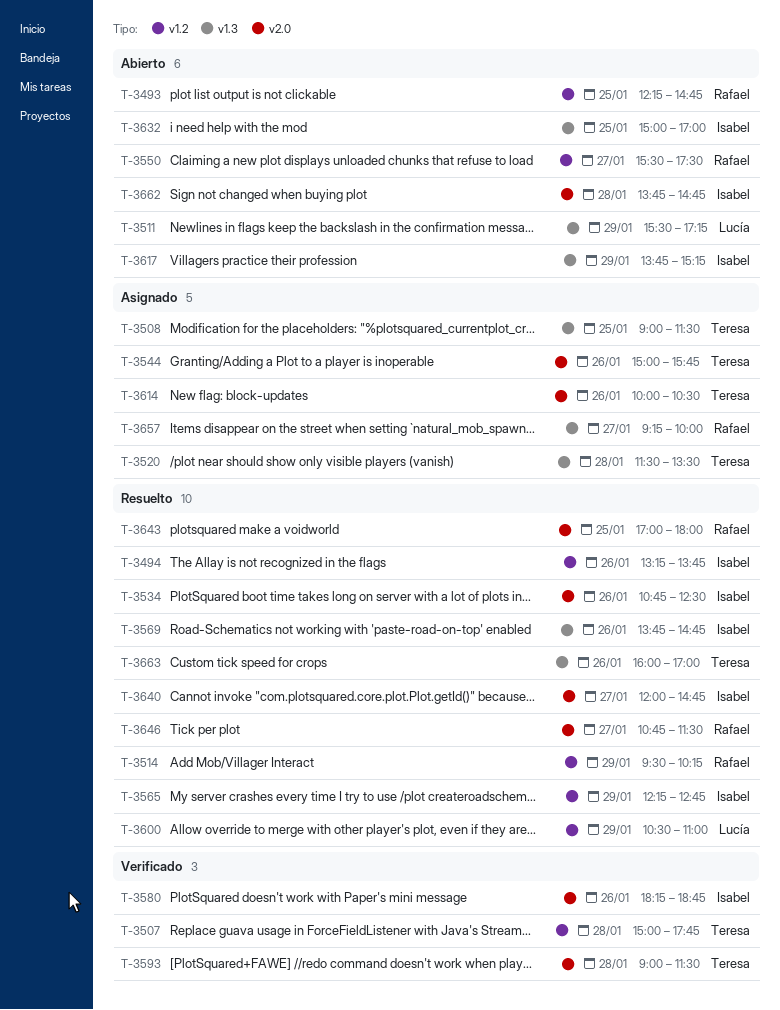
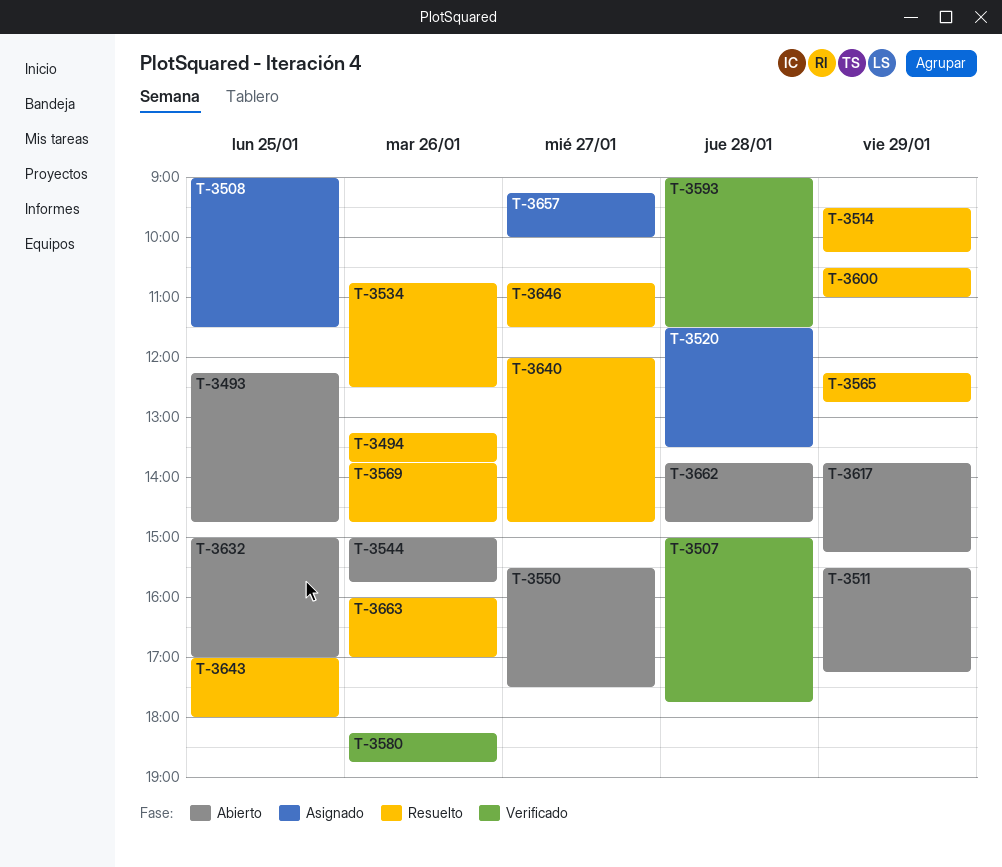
T-3544, status: Asignado -> Abierto
T-3614: present -> none

